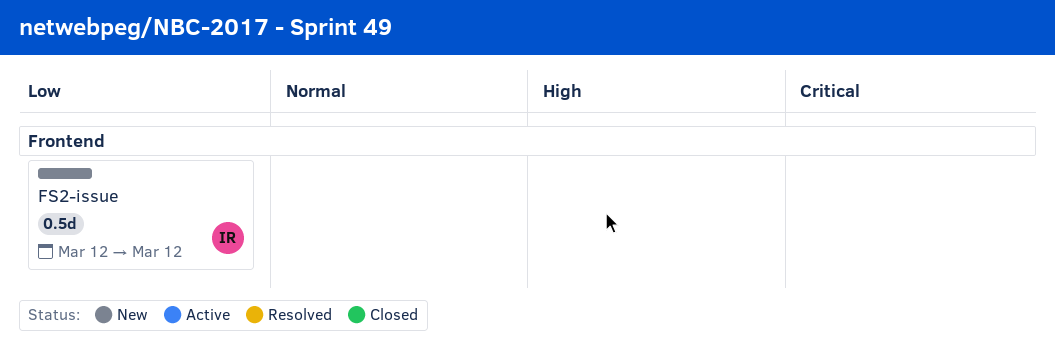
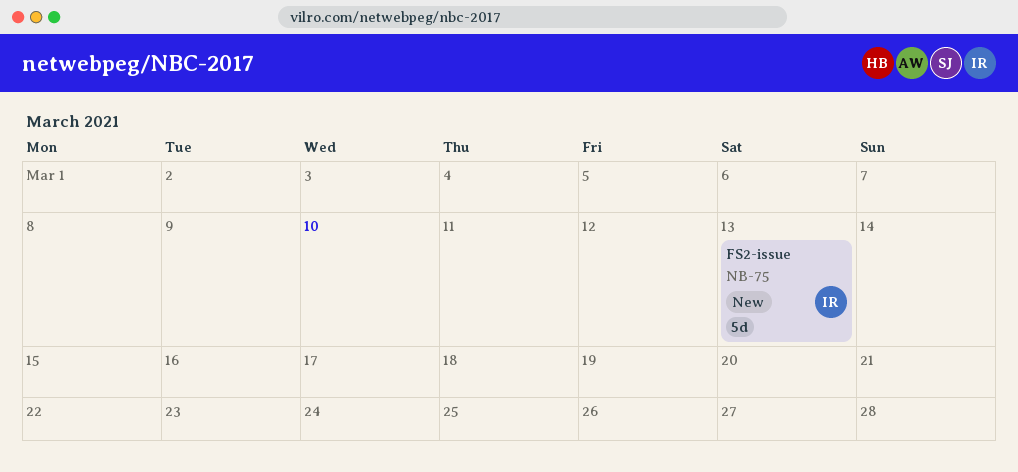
FS2-issue, estimate: 0.5d -> 5d
FS2-issue, due: Mar 12 -> Mar 13

